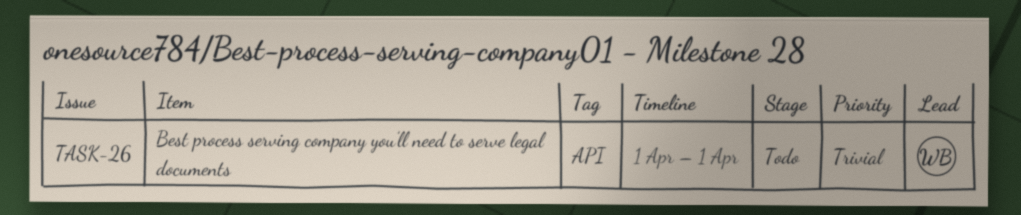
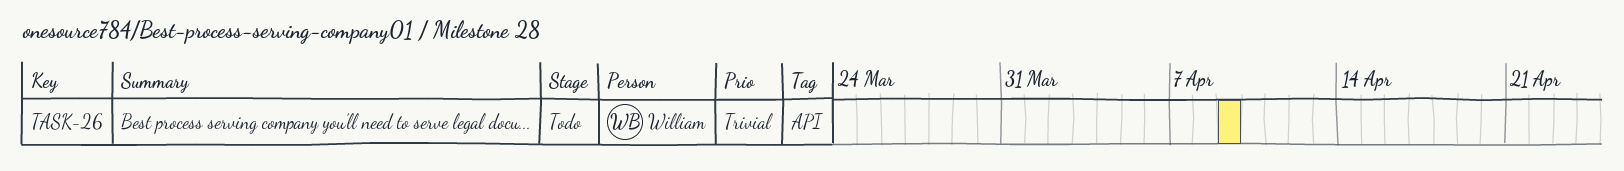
TASK-26, start: Apr 1 -> Apr 9
TASK-26, due: Apr 1 -> Apr 9

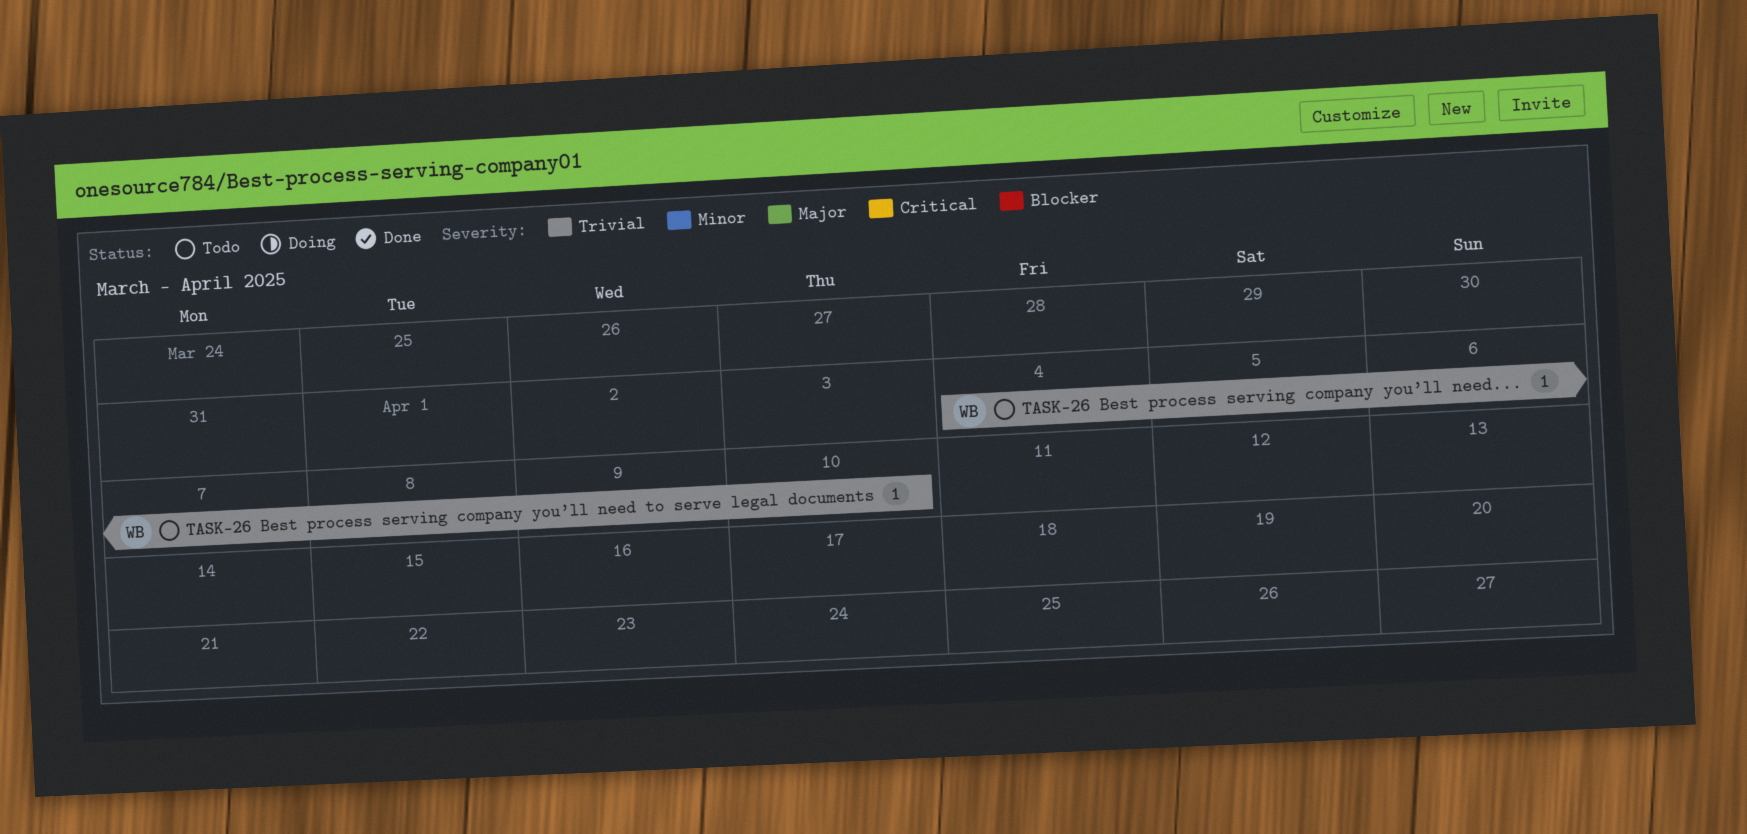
TASK-26, start: Apr 9 -> Apr 4
TASK-26, due: Apr 9 -> Apr 10

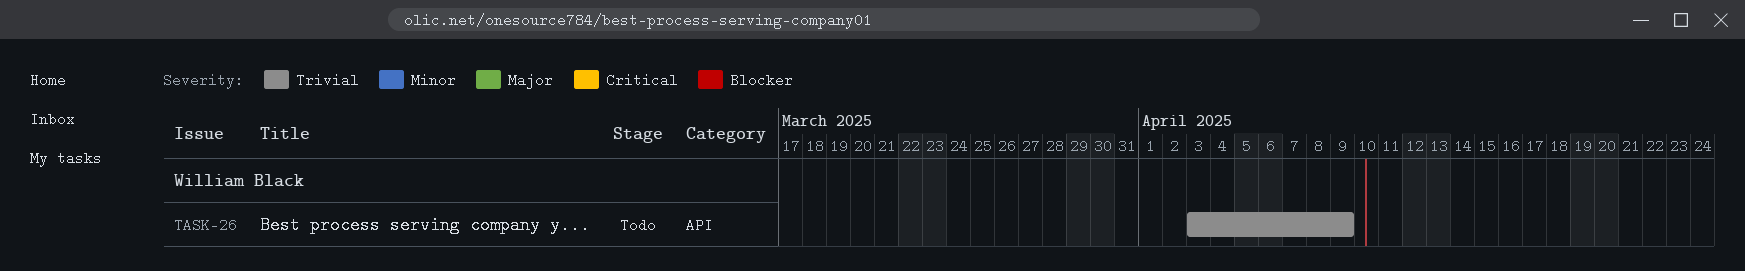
TASK-26, start: Apr 4 -> Apr 3
TASK-26, due: Apr 10 -> Apr 9

